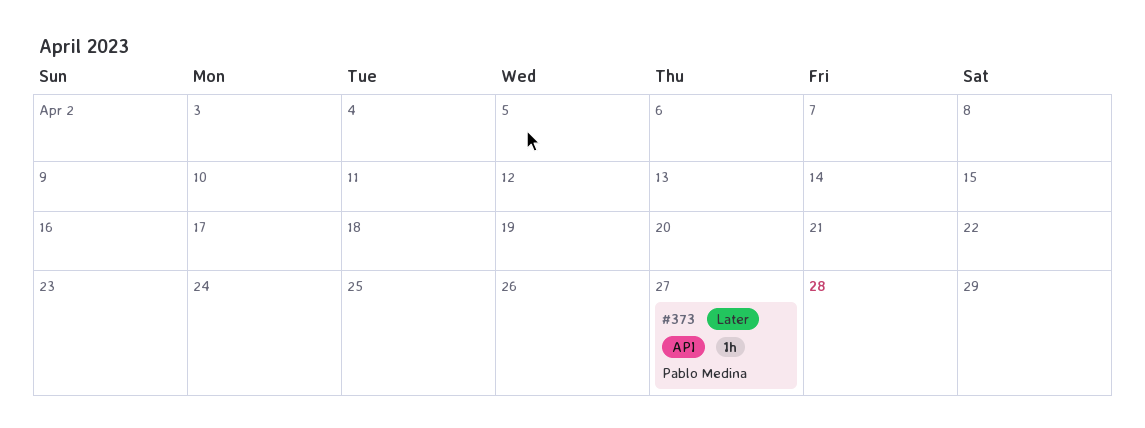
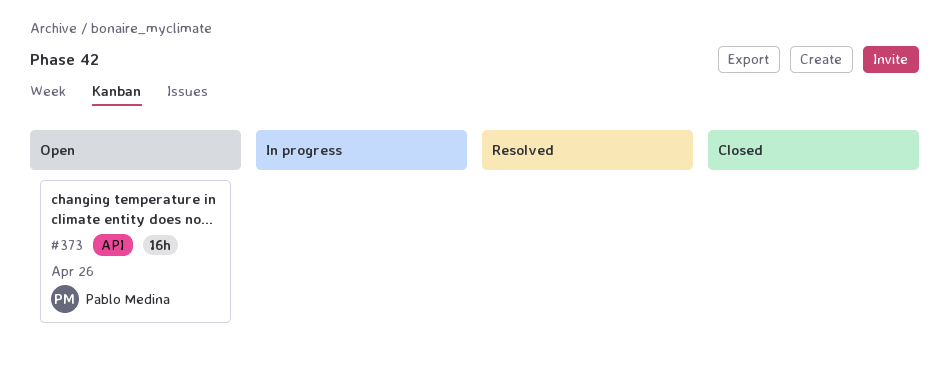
#373, estimate: 1h -> 16h
#373, due: Apr 27 -> Apr 26

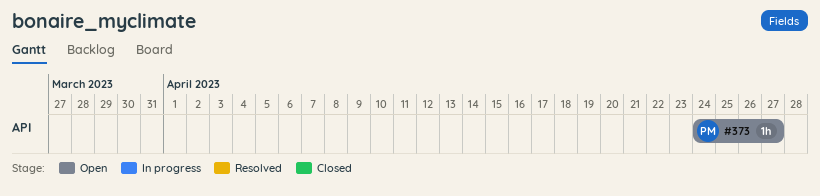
#373, estimate: 16h -> 1h
#373, due: Apr 26 -> Apr 27

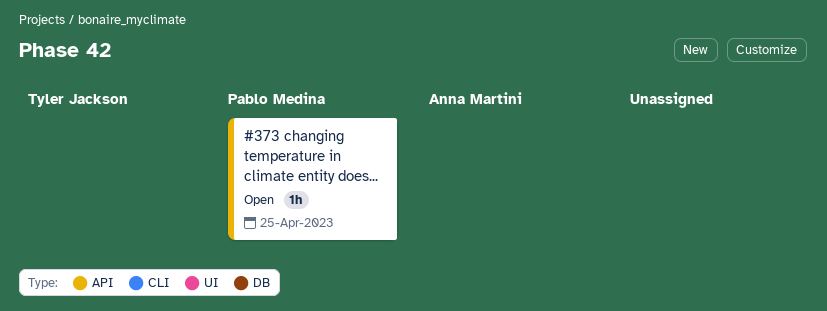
#373, due: Apr 27 -> Apr 25

